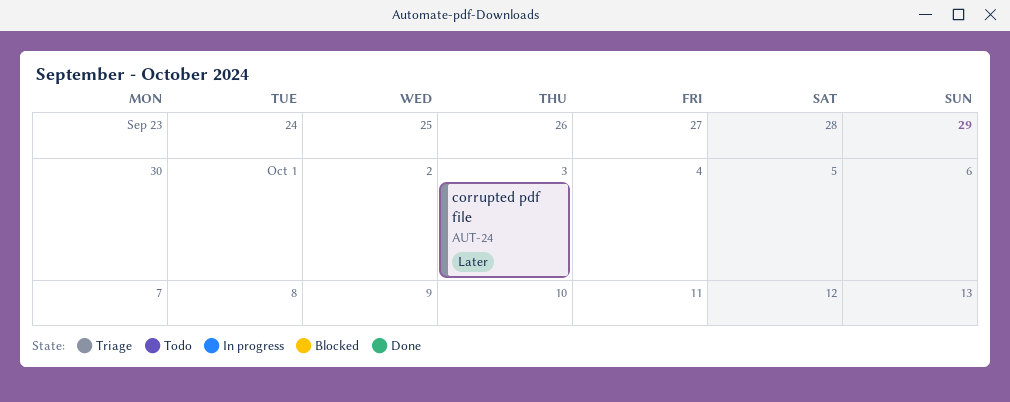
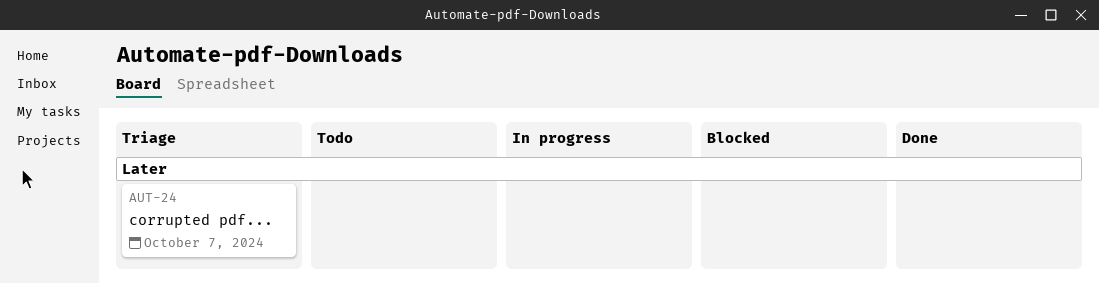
AUT-24, due: Oct 3 -> Oct 7

